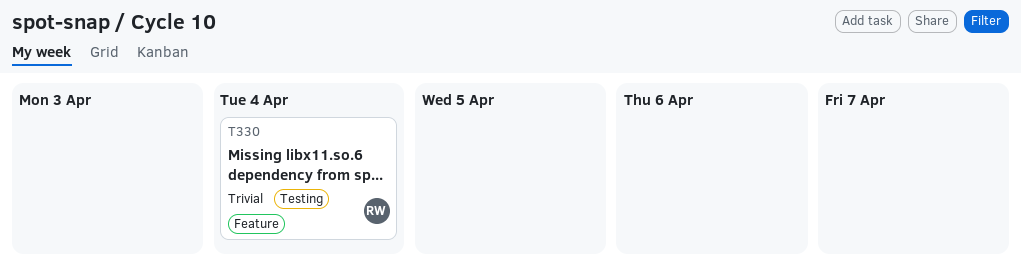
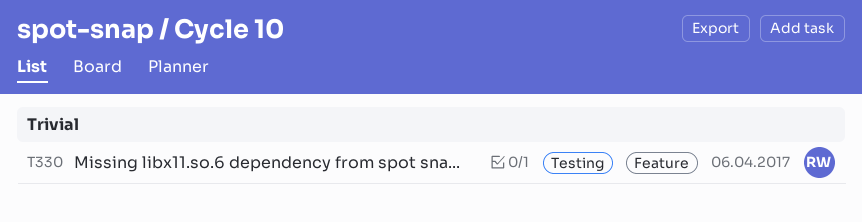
T330, due: Apr 4 -> Apr 6

